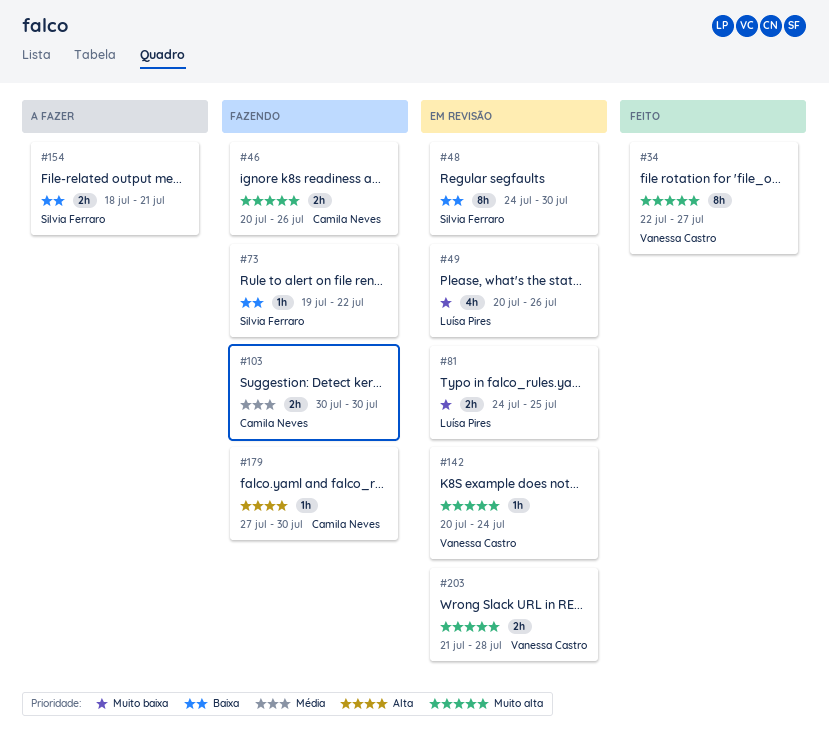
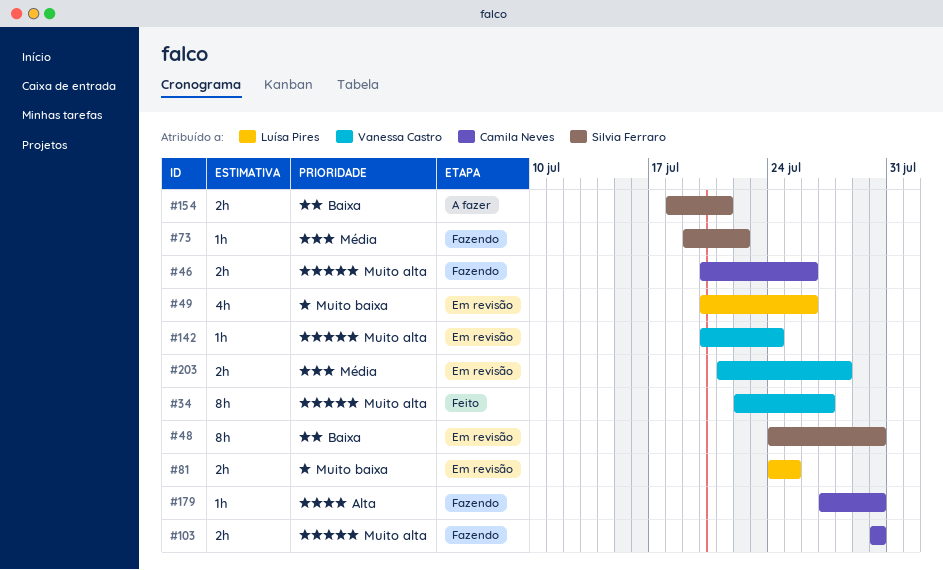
#73, priority: Baixa -> Média
#103, priority: Média -> Muito alta
#203, priority: Muito alta -> Média

